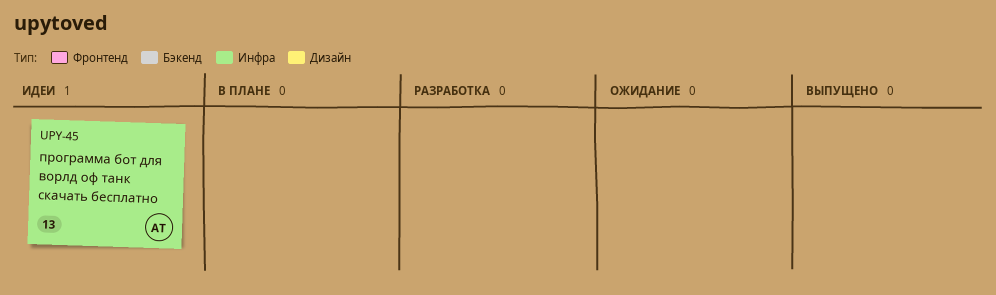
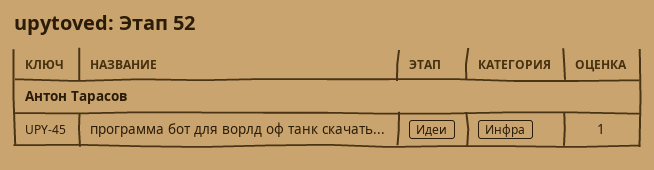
UPY-45, estimate: 13 -> 1

